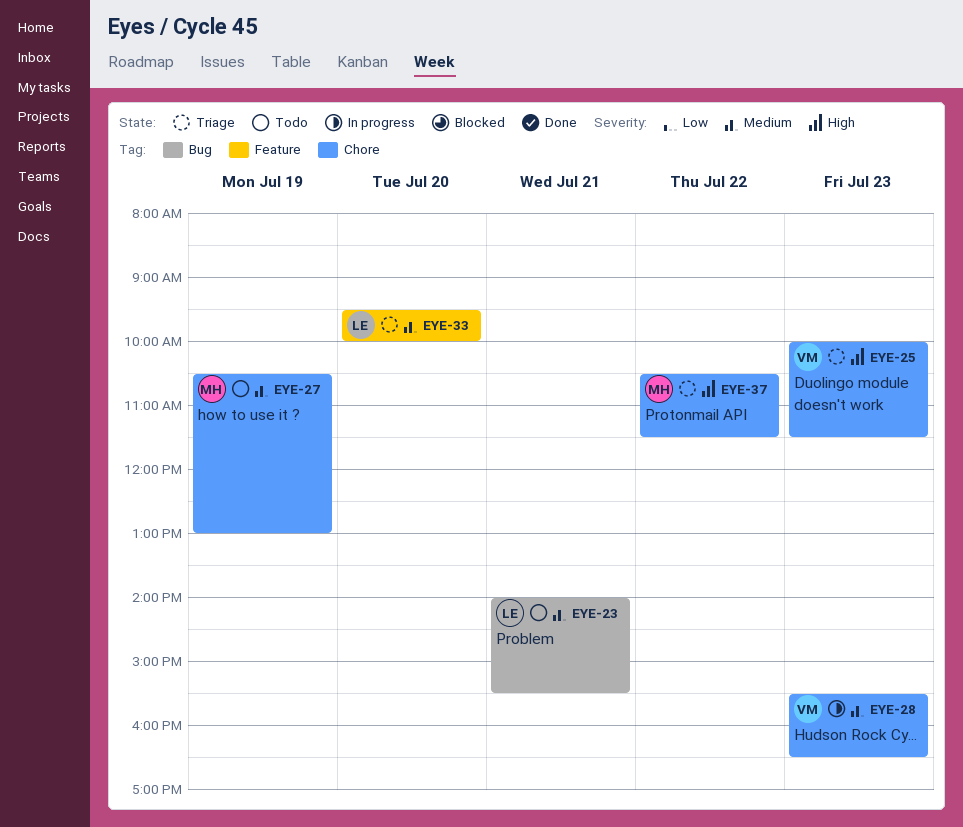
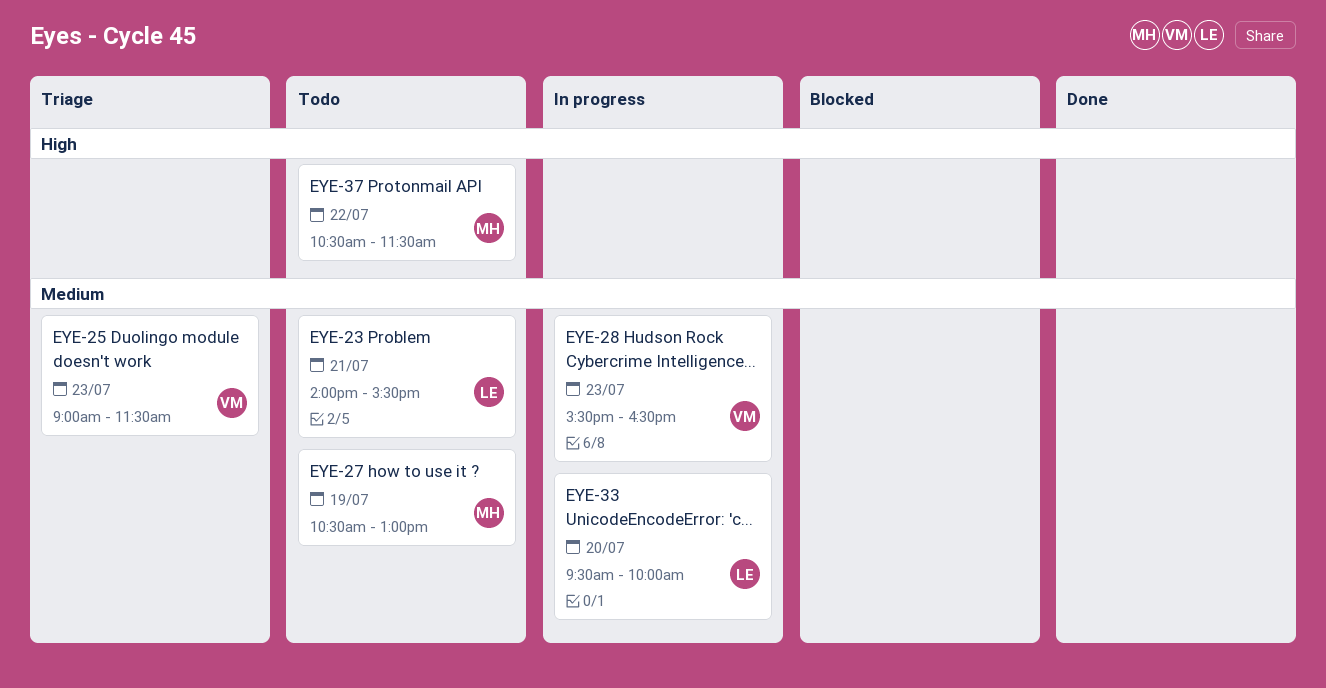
EYE-25, priority: High -> Medium
EYE-25, begins: 10:00 -> 09:00
EYE-33, status: Triage -> In progress
EYE-37, status: Triage -> Todo

